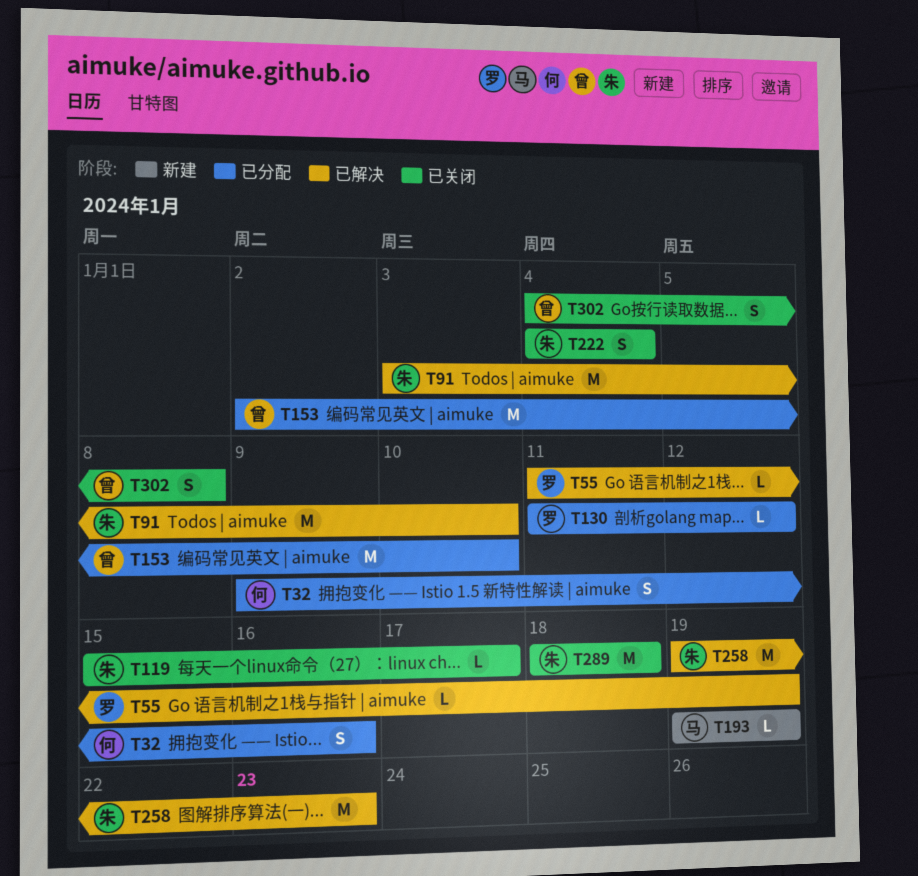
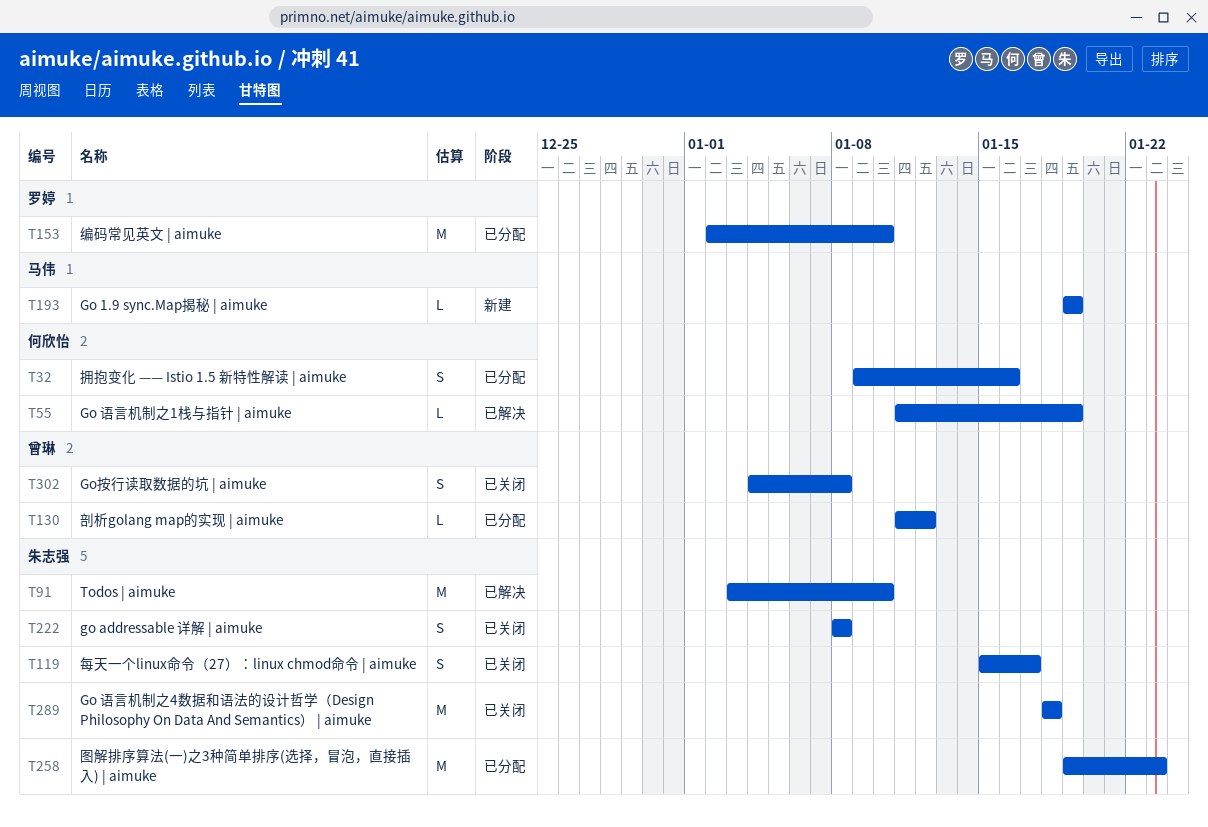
T55, owner: 罗婷 -> 何欣怡
T119, estimate: L -> S
T130, owner: 罗婷 -> 曾琳
T153, owner: 曾琳 -> 罗婷
T222, start: Jan 4 -> Jan 8
T222, due: Jan 4 -> Jan 8
T258, status: 已解决 -> 已分配

